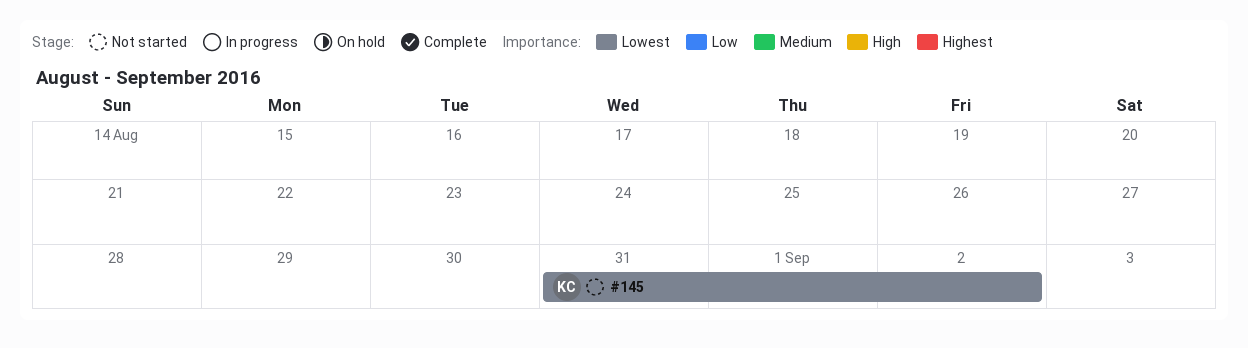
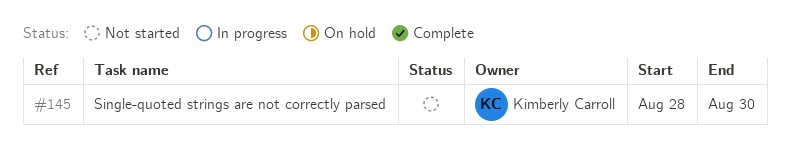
#145, start: Aug 31 -> Aug 28
#145, due: Sep 2 -> Aug 30

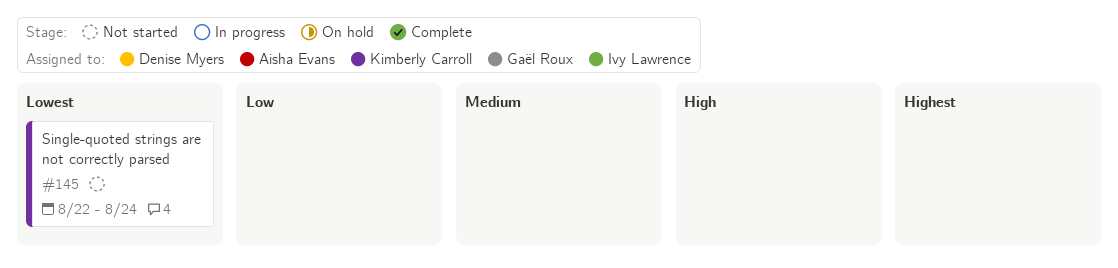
#145, start: Aug 28 -> Aug 22
#145, due: Aug 30 -> Aug 24

